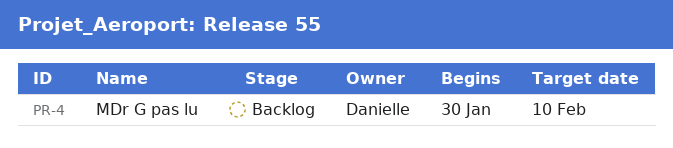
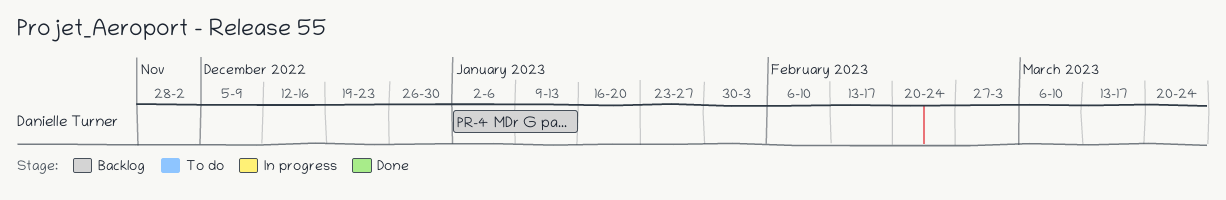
PR-4, start: Jan 30 -> Jan 2
PR-4, due: Feb 10 -> Jan 13

